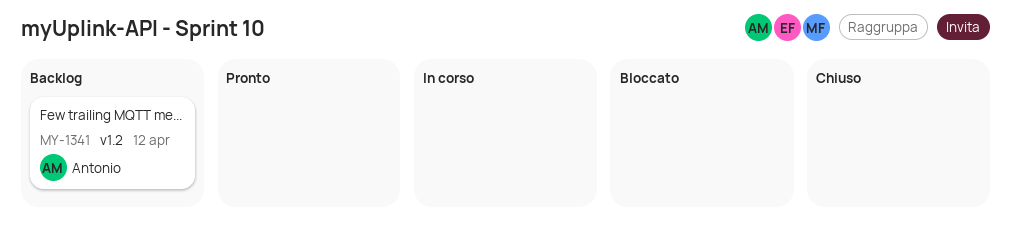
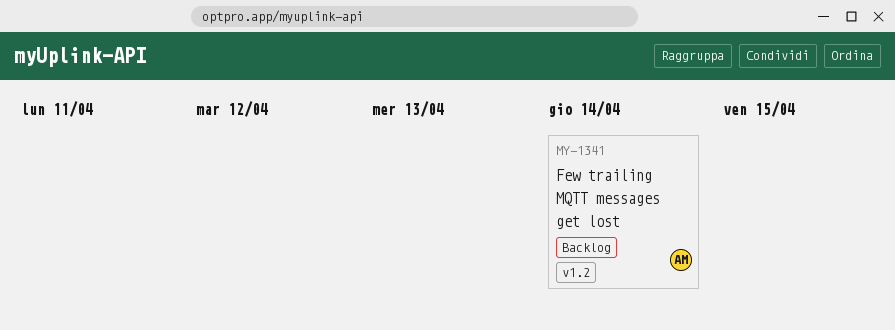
MY-1341, due: Apr 12 -> Apr 14

